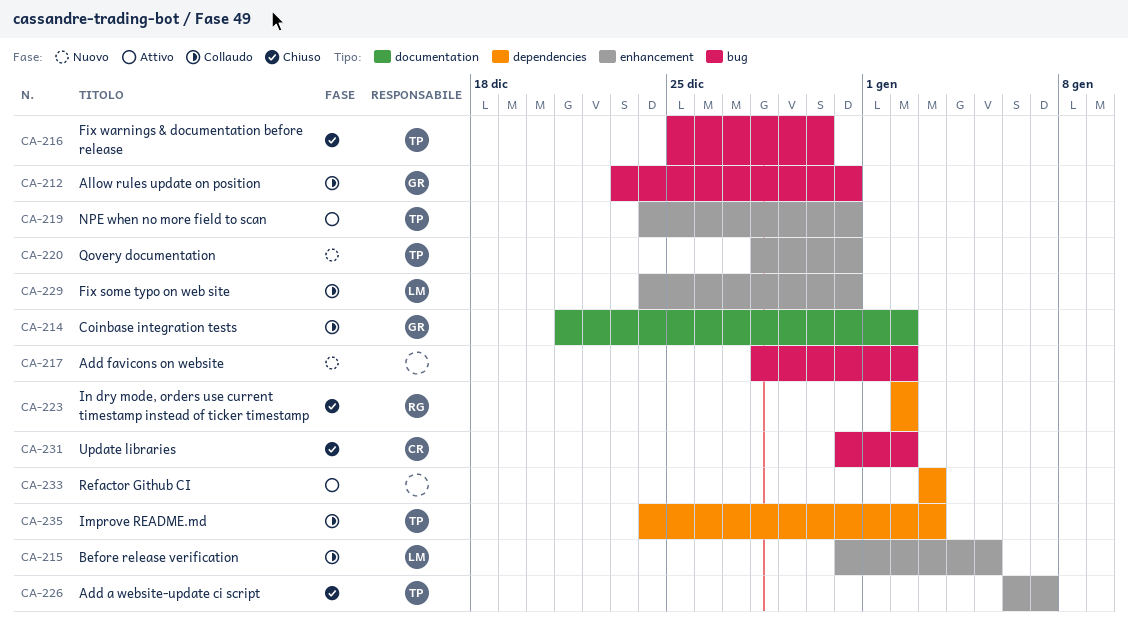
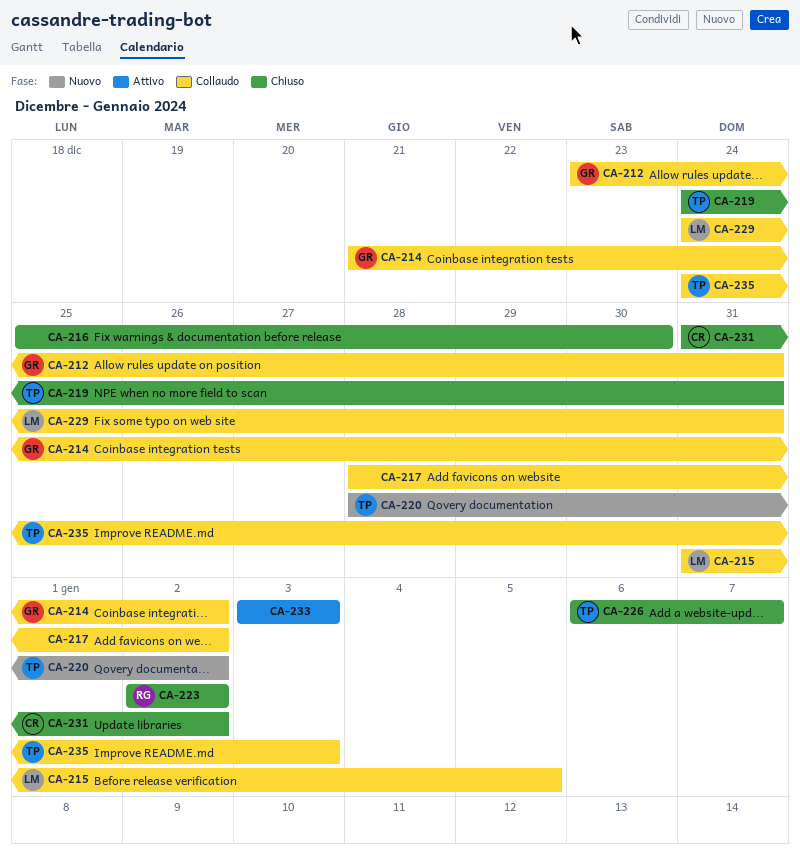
CA-216, owner: TP -> none
CA-217, status: Nuovo -> Collaudo
CA-219, status: Attivo -> Chiuso
CA-220, due: Dec 31 -> Jan 2

